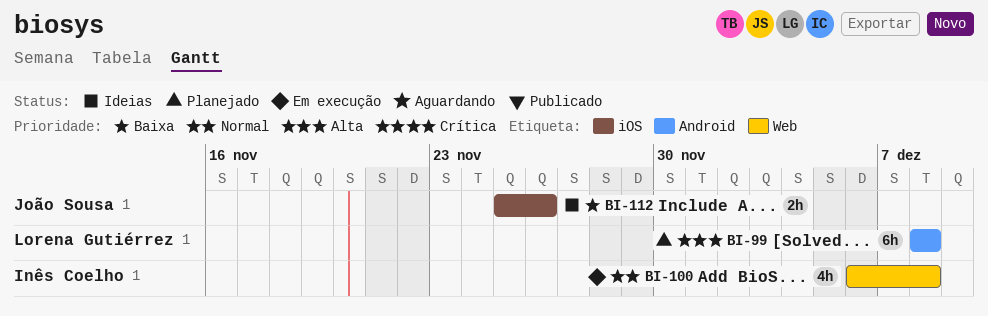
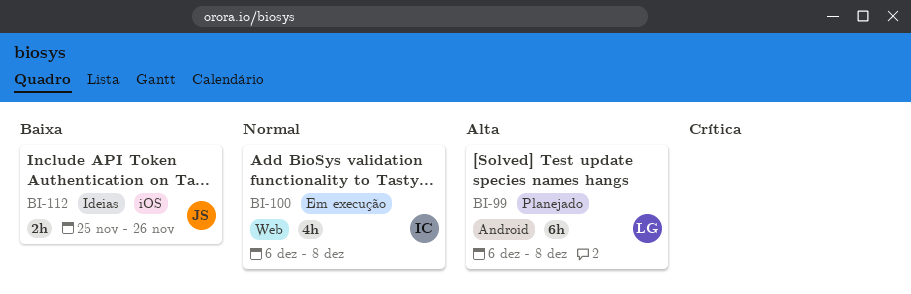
BI-99, start: Dec 8 -> Dec 6

